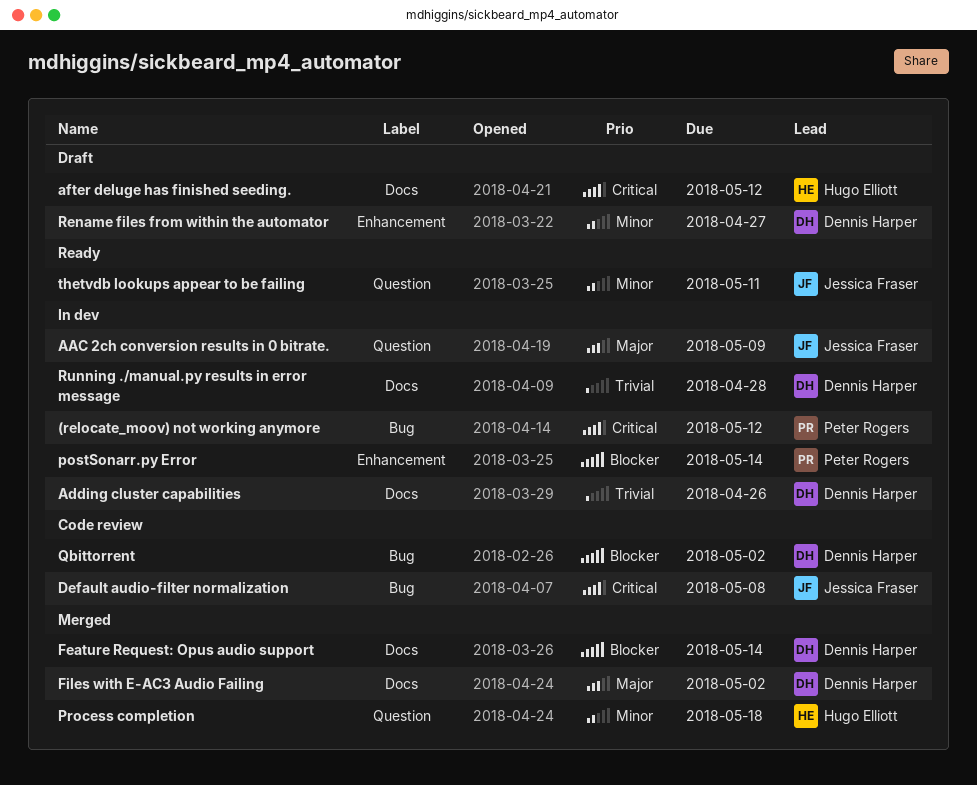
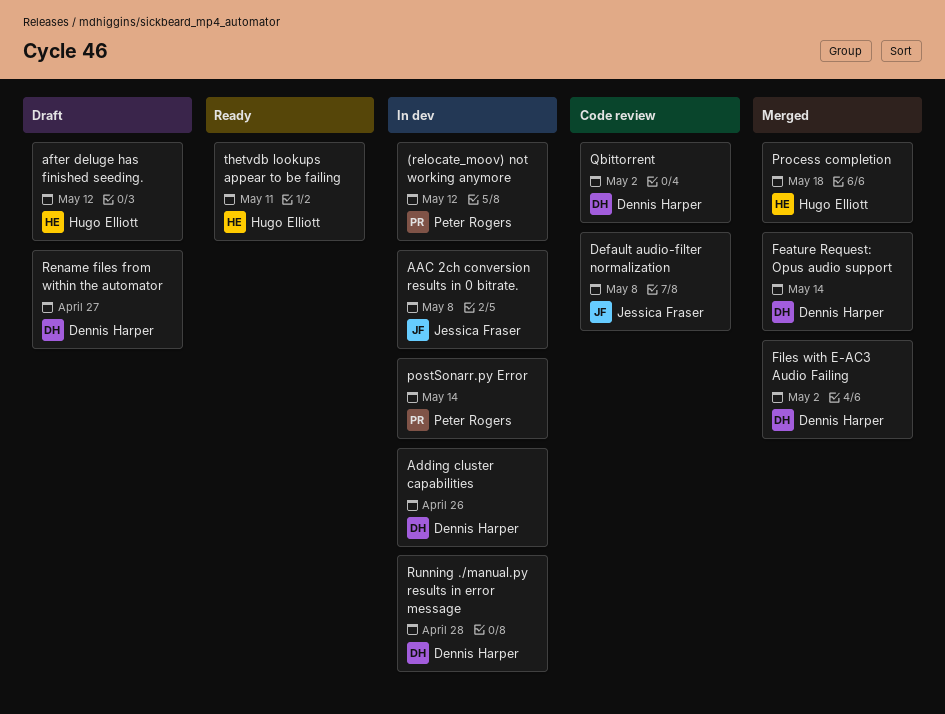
AAC 2ch conversion results in 0 bitrate., due: May 9 -> May 8
thetvdb lookups appear to be failing, owner: Jessica Fraser -> Hugo Elliott

